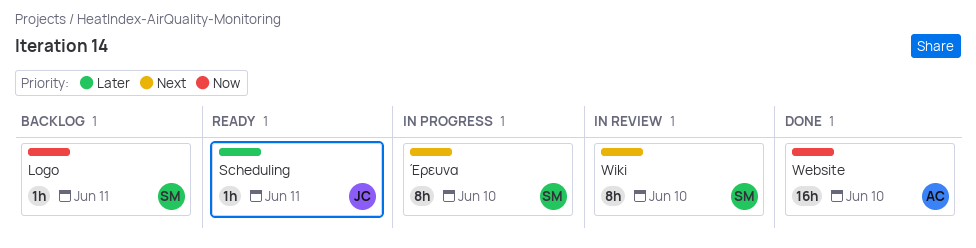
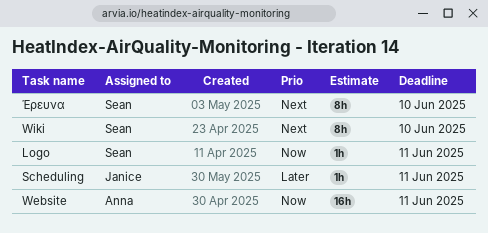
Website, due: Jun 10 -> Jun 11

